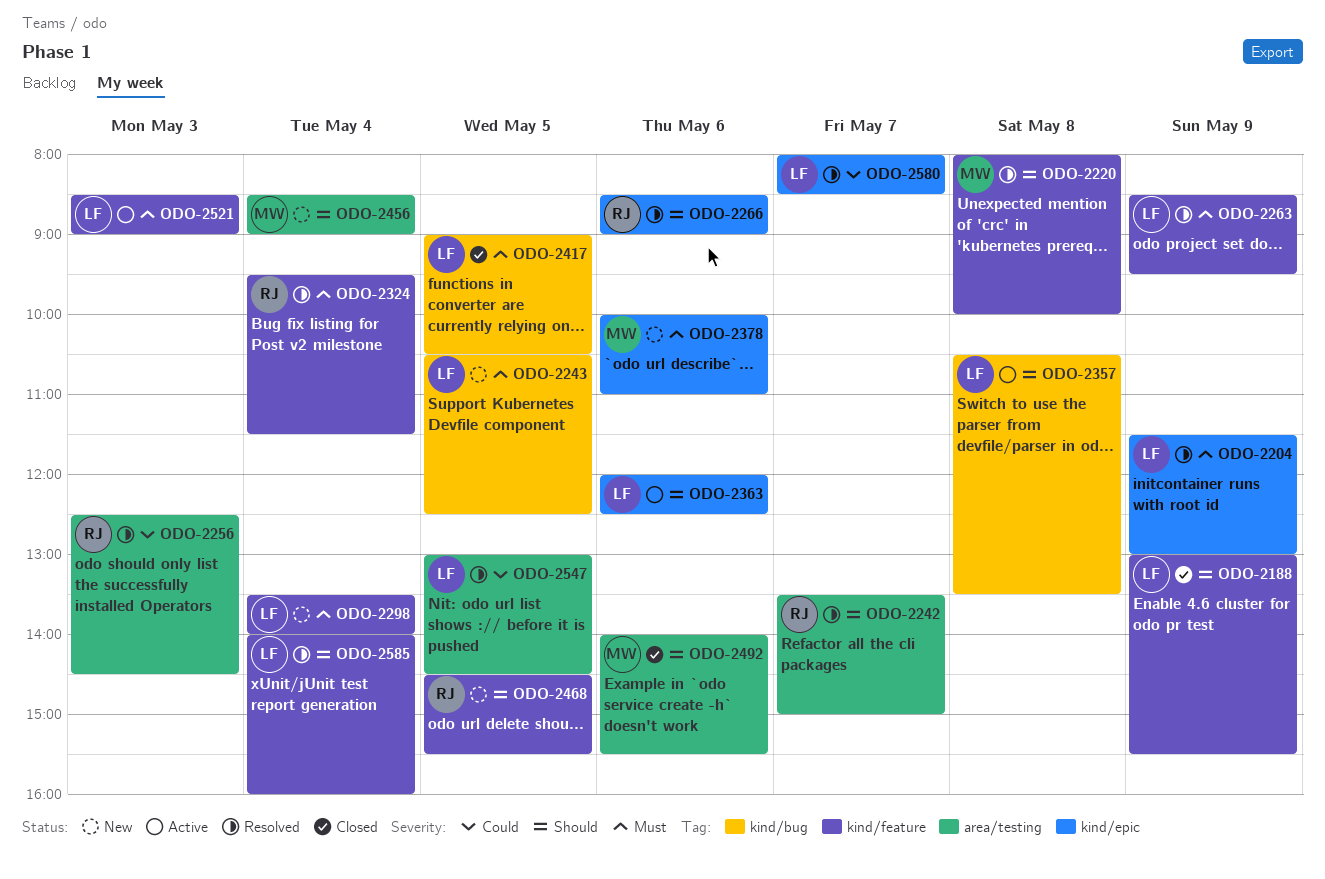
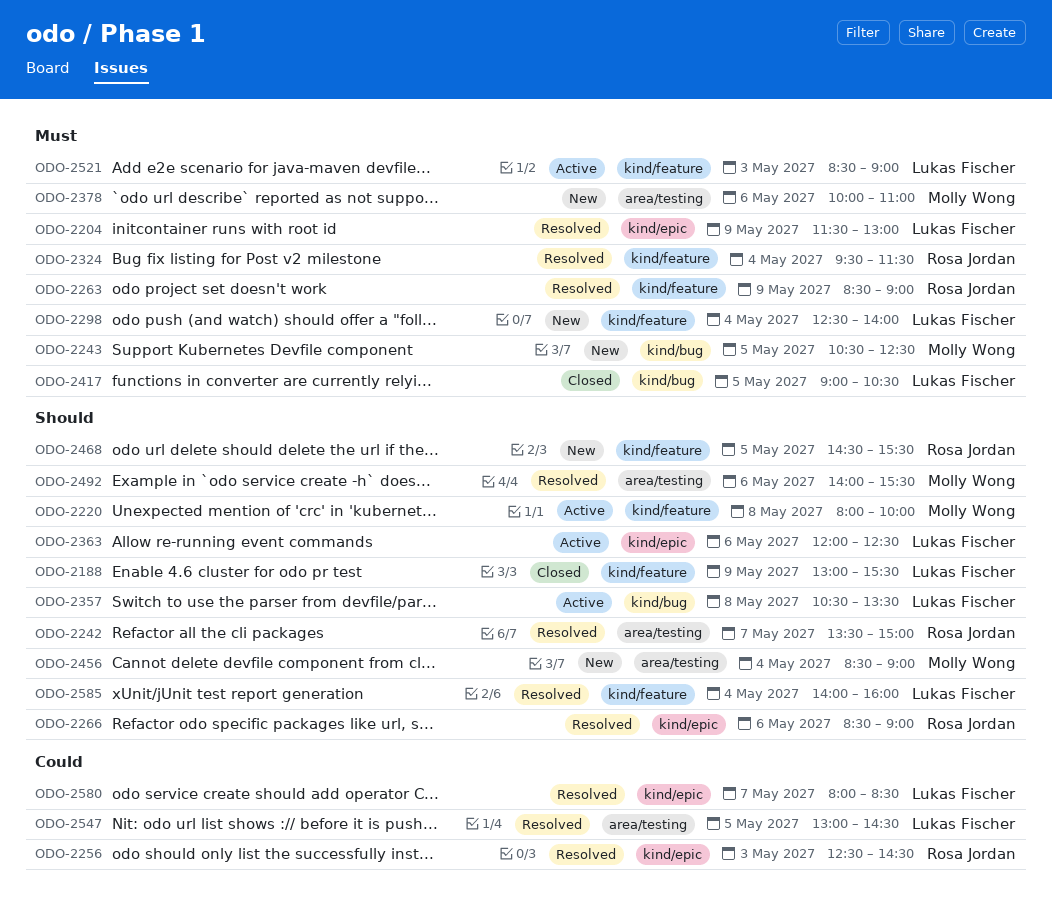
ODO-2220, status: Resolved -> Active
ODO-2243, owner: Lukas Fischer -> Molly Wong
ODO-2256, label: area/testing -> kind/epic
ODO-2263, owner: Lukas Fischer -> Rosa Jordan
ODO-2263, ends: 09:30 -> 09:00
ODO-2298, begins: 13:30 -> 12:30
ODO-2378, label: kind/epic -> area/testing
ODO-2492, status: Closed -> Resolved

